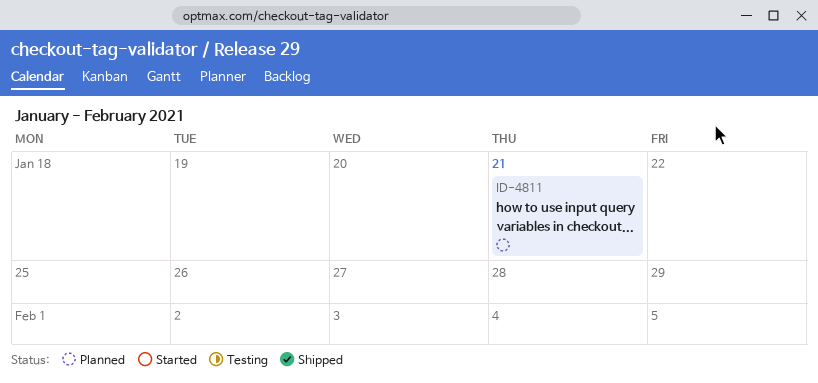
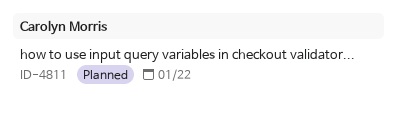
ID-4811, due: Jan 21 -> Jan 22

